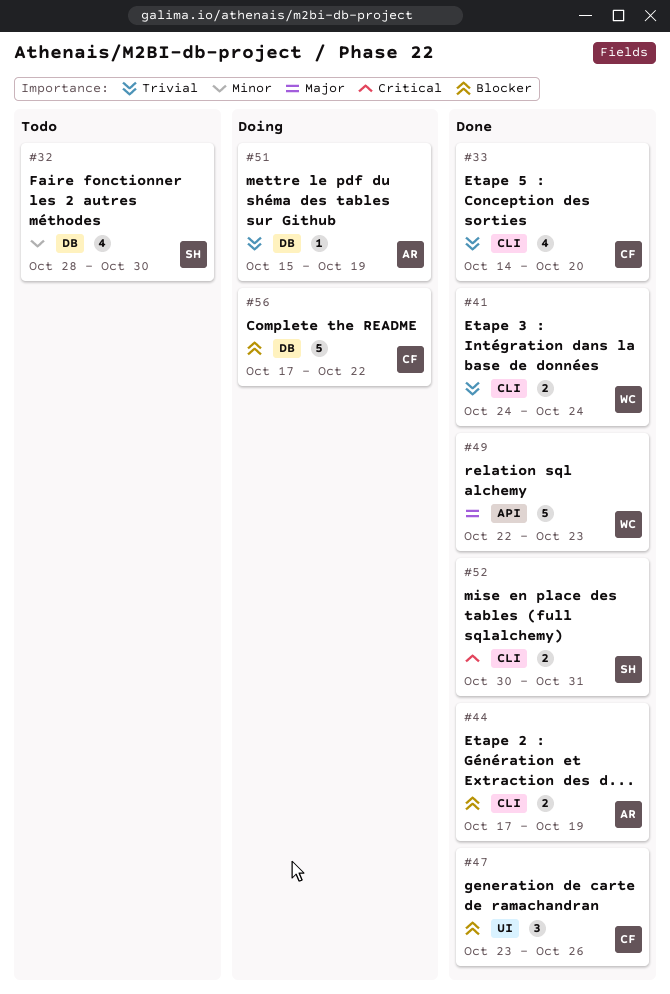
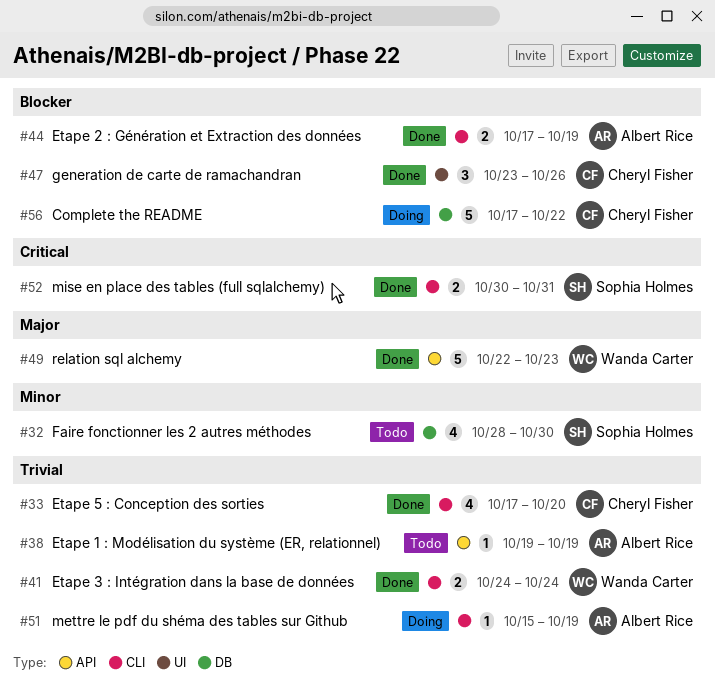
#33, start: Oct 14 -> Oct 17
#38: none -> present
#51, label: DB -> CLI

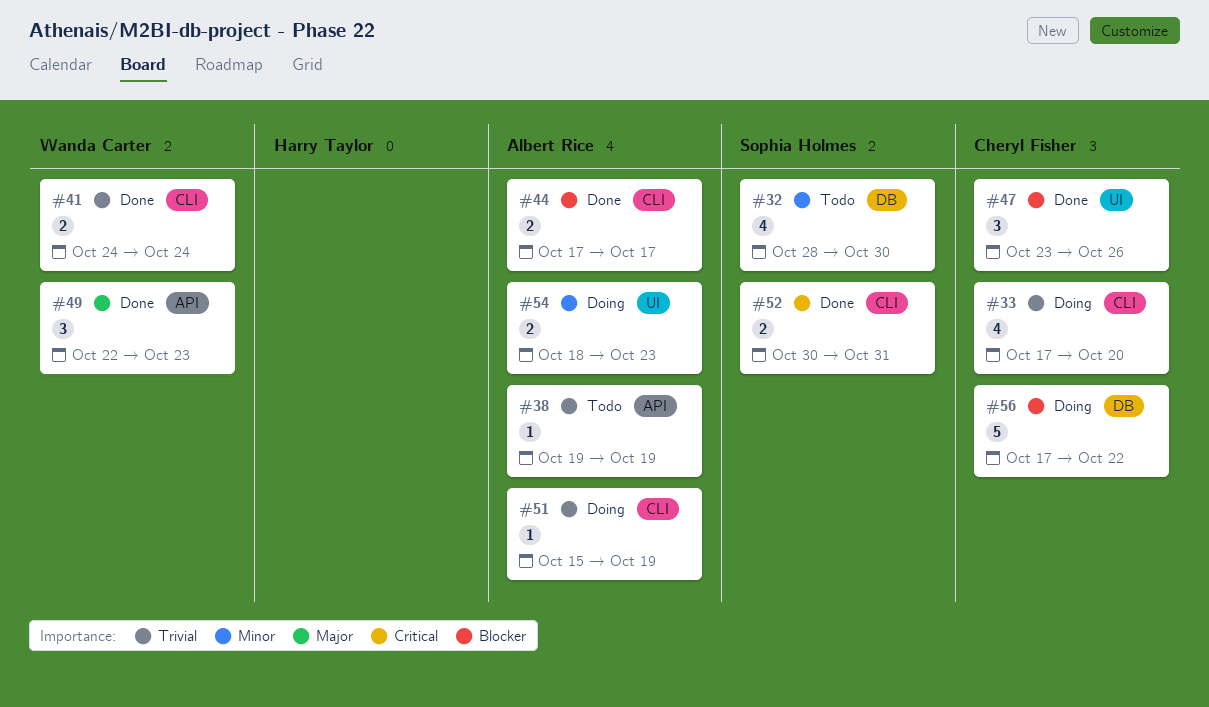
#33, status: Done -> Doing
#44, due: Oct 19 -> Oct 17
#49, estimate: 5 -> 3
#54: none -> present

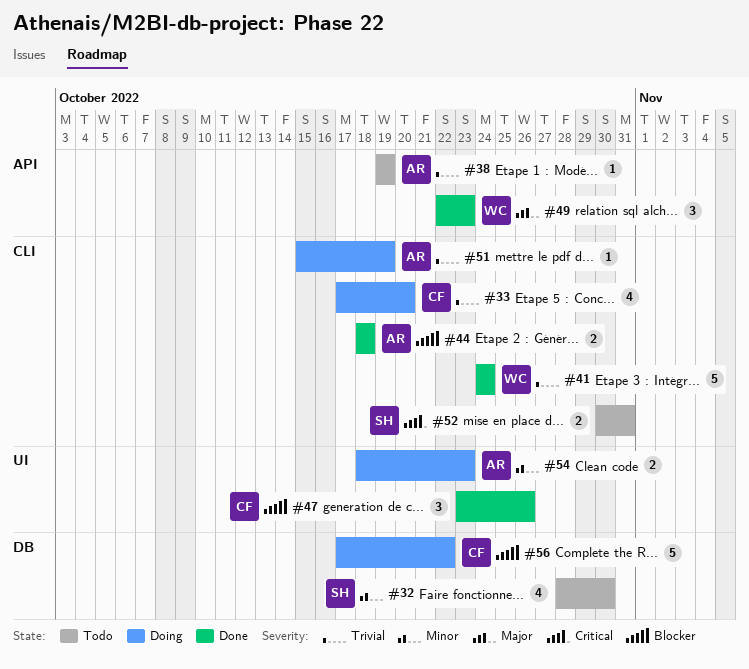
#41, estimate: 2 -> 5
#44, start: Oct 17 -> Oct 18
#44, due: Oct 17 -> Oct 18
#52, status: Done -> Todo

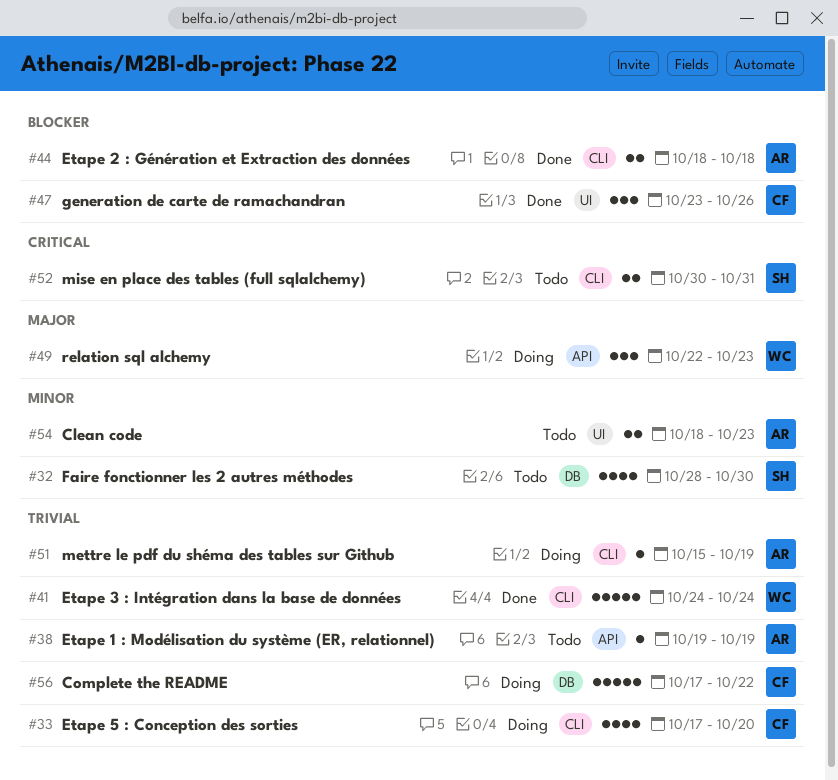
#49, status: Done -> Doing
#54, status: Doing -> Todo
#56, priority: Blocker -> Trivial

